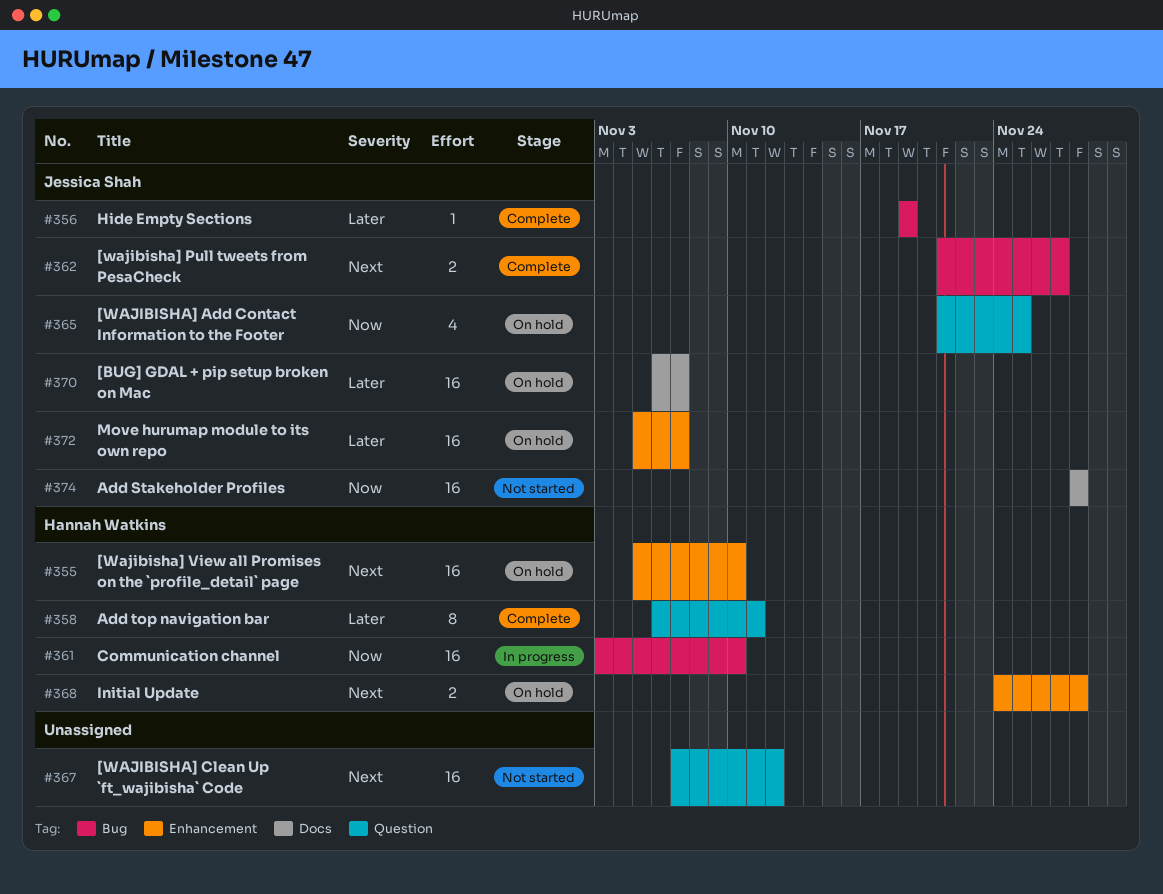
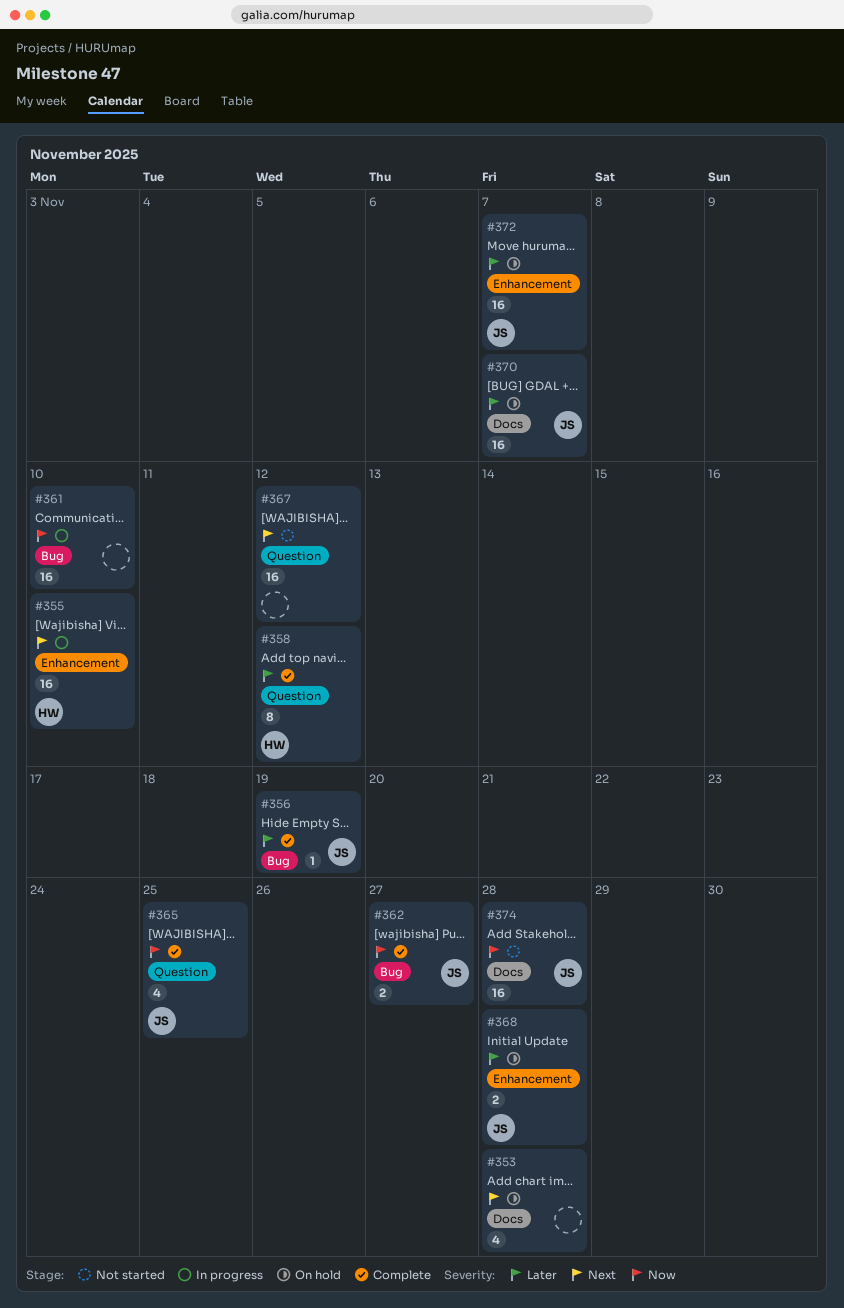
#353: none -> present
#355, status: On hold -> In progress
#358, due: Nov 11 -> Nov 12
#361, owner: Hannah Watkins -> none
#362, priority: Next -> Now
#365, status: On hold -> Complete
#368, owner: Hannah Watkins -> Jessica Shah
#368, priority: Next -> Later

